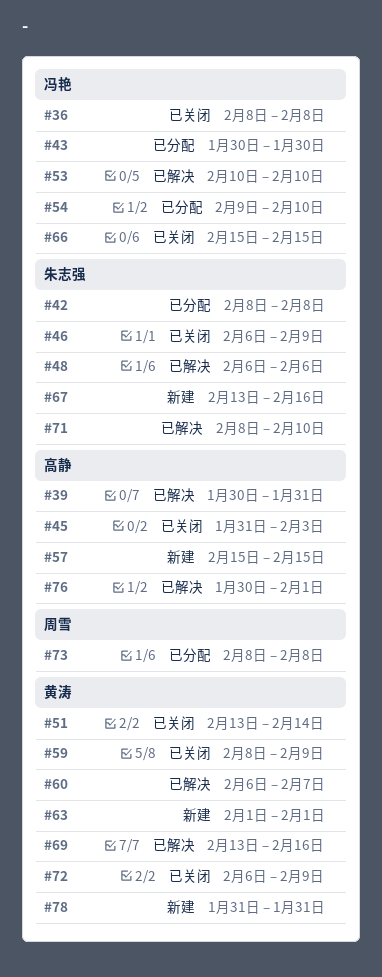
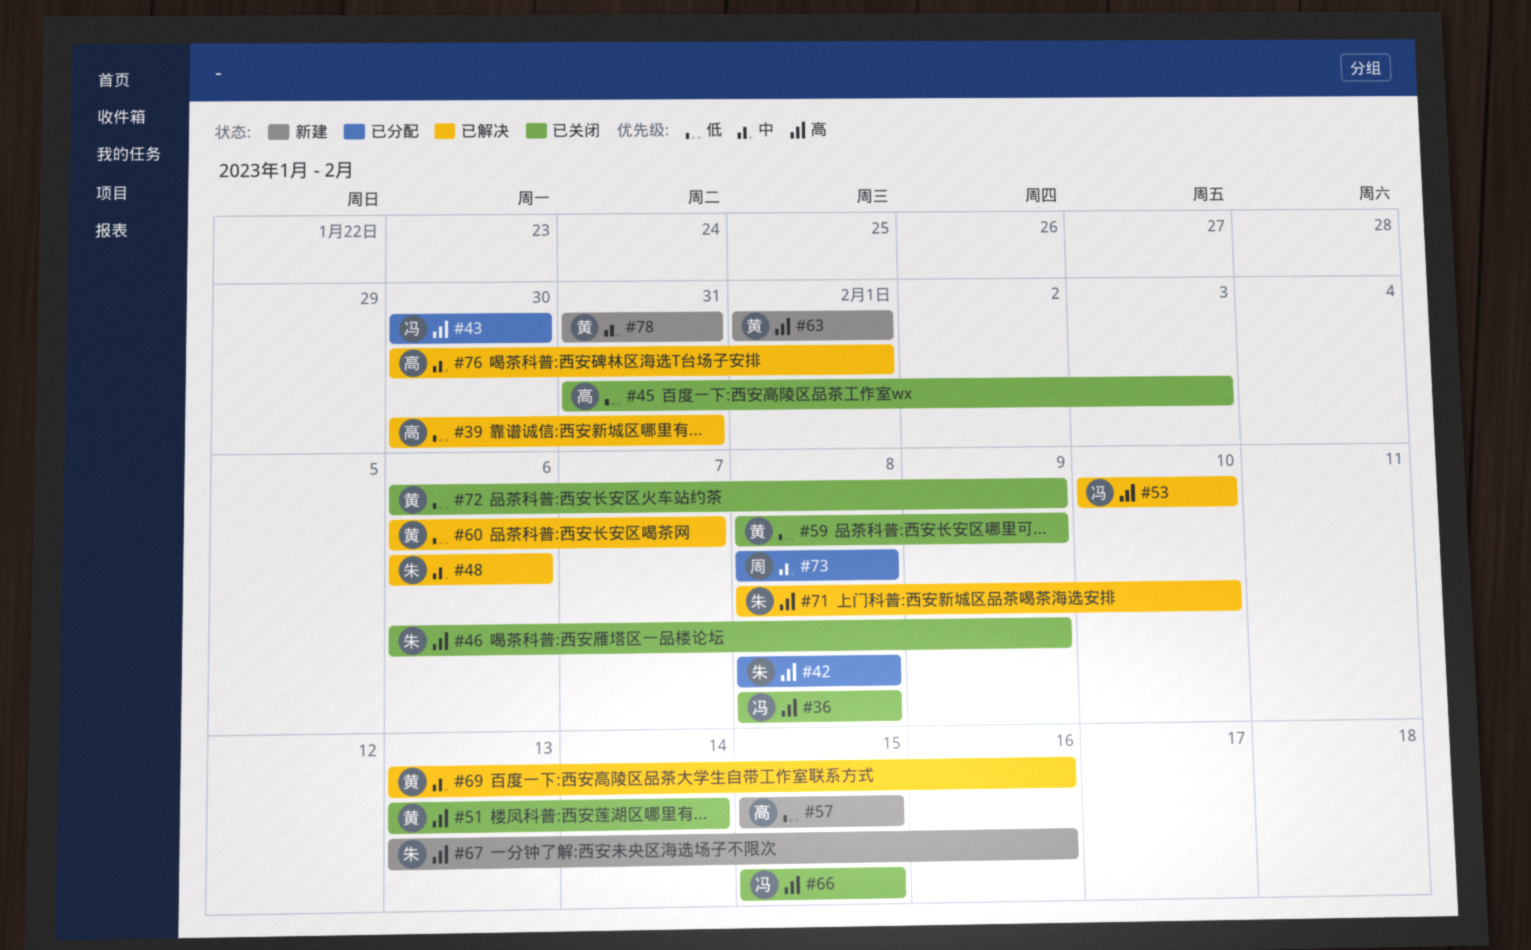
#54: present -> none

